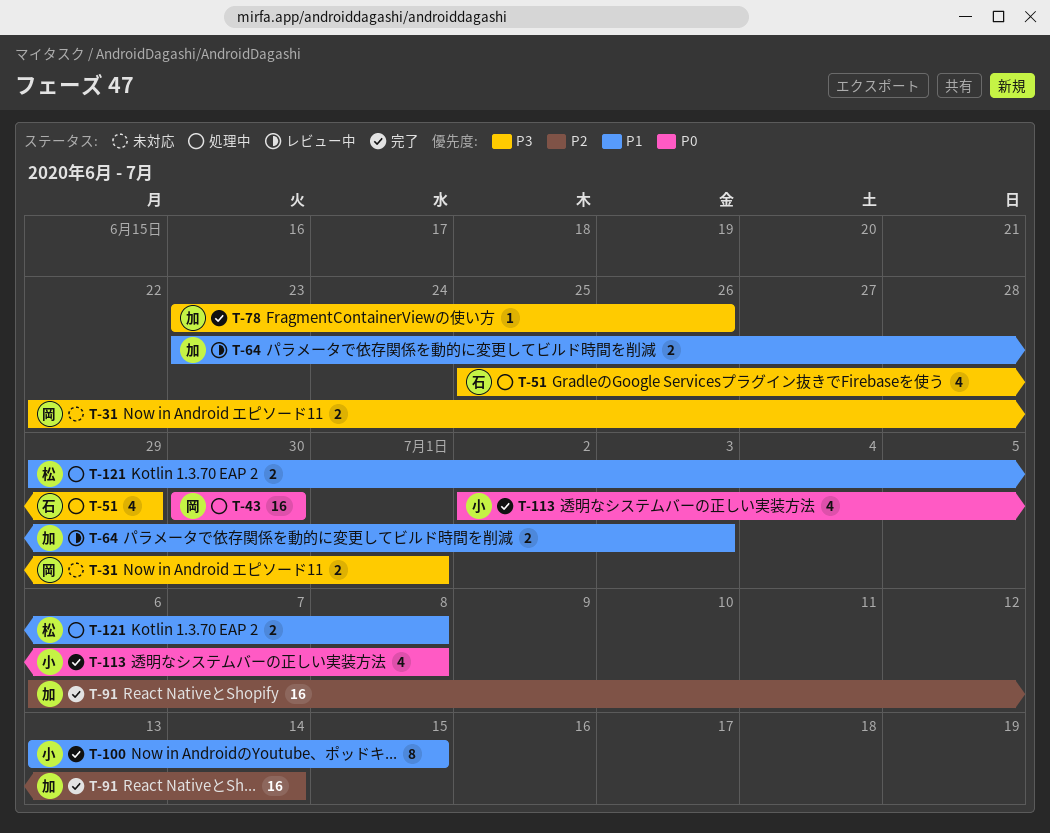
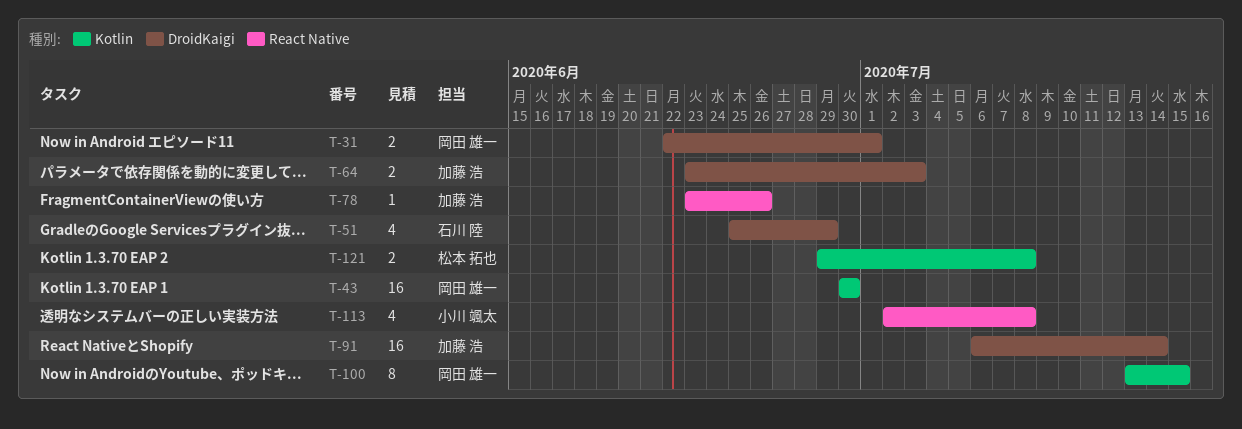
T-100, owner: 小川 颯太 -> 岡田 雄一

